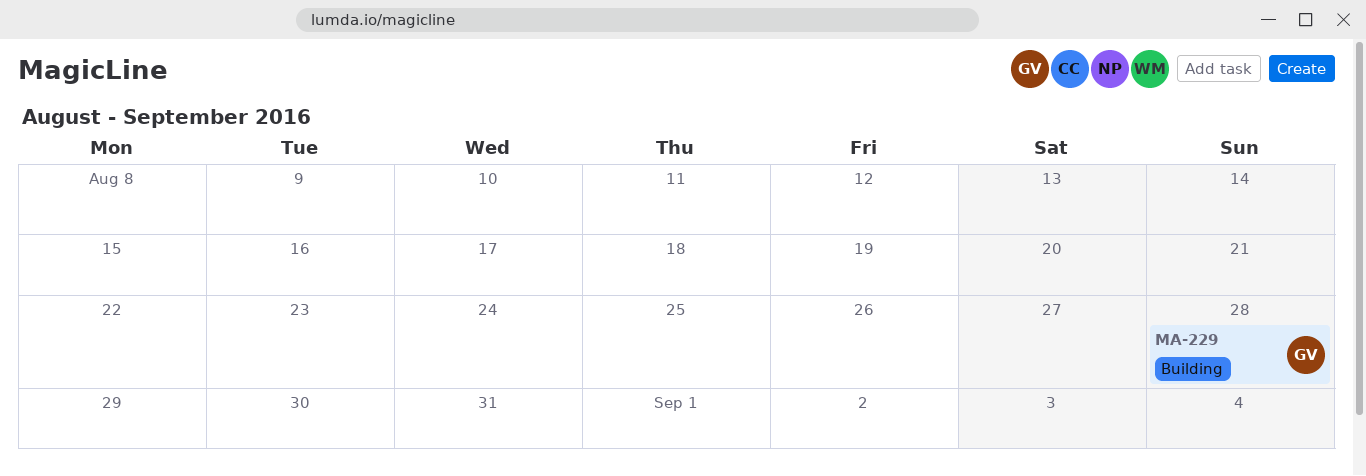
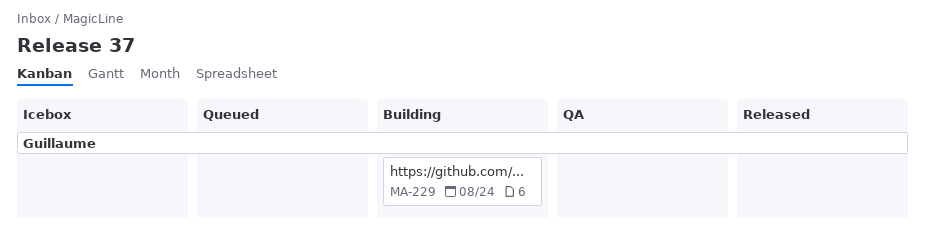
MA-229, due: Aug 28 -> Aug 24

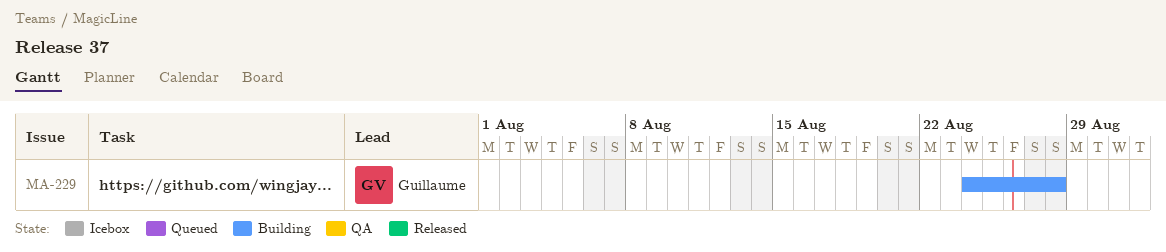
MA-229, due: Aug 24 -> Aug 28

